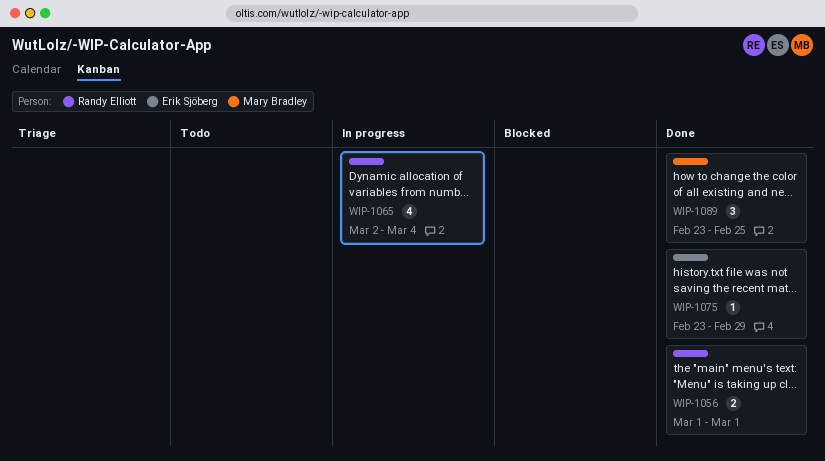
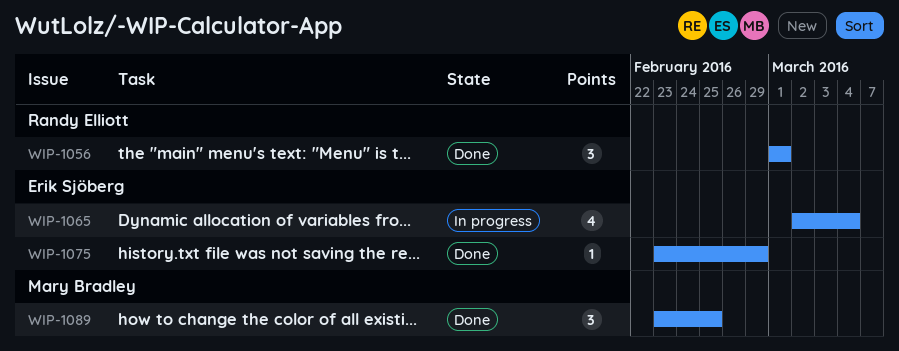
WIP-1056, estimate: 2 -> 3
WIP-1065, owner: Randy Elliott -> Erik Sjöberg

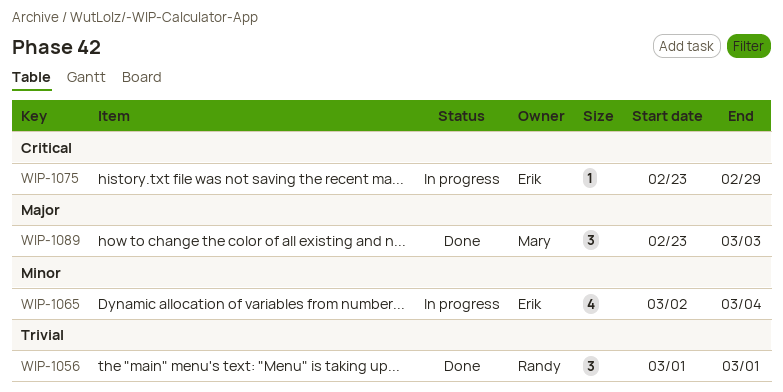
WIP-1075, status: Done -> In progress
WIP-1089, due: Feb 25 -> Mar 3

